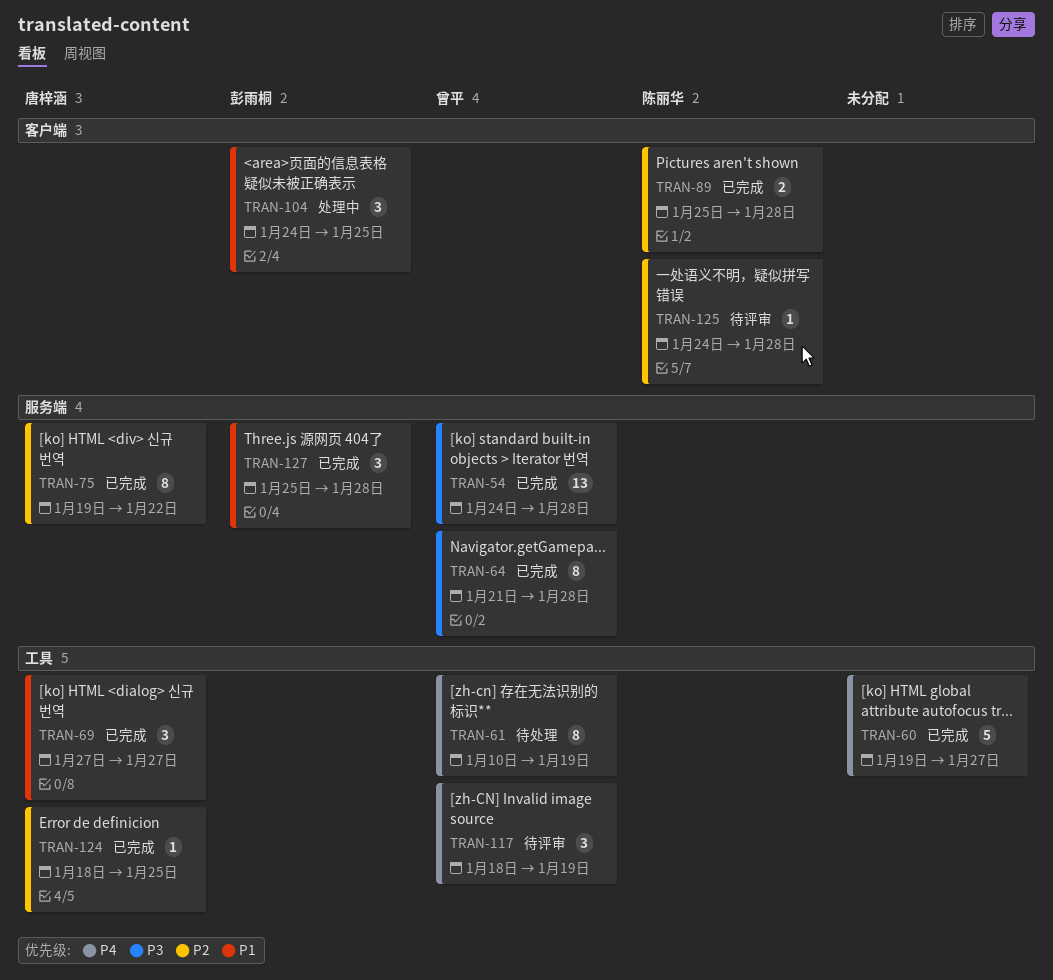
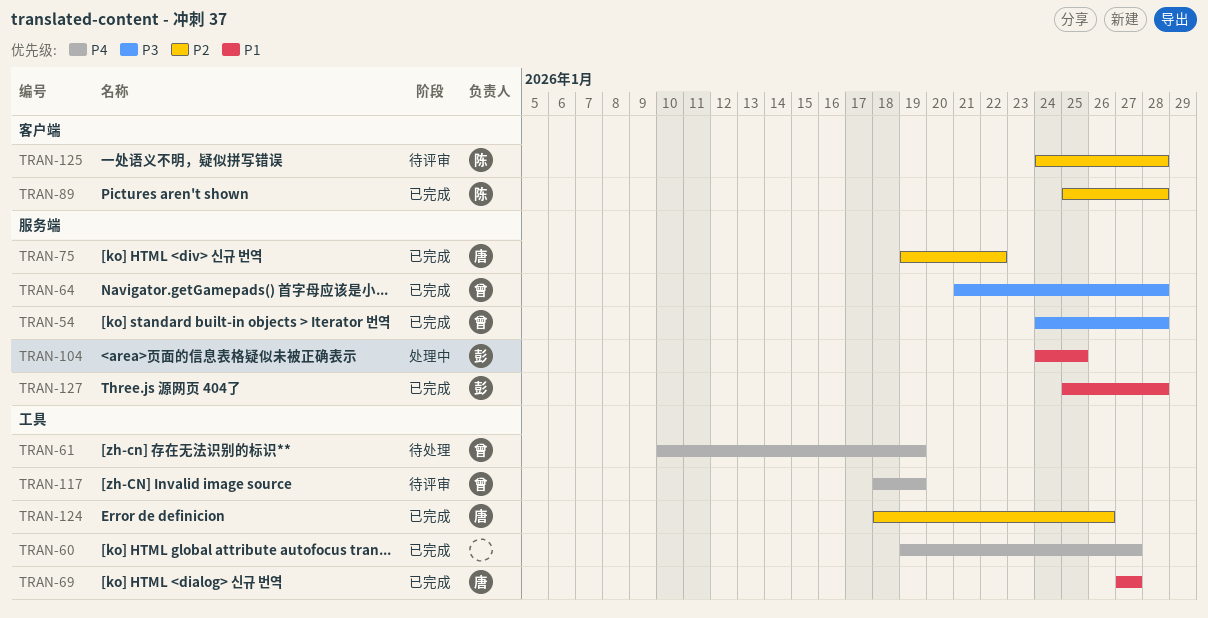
TRAN-104, label: 客户端 -> 服务端
TRAN-124, due: Jan 25 -> Jan 26

